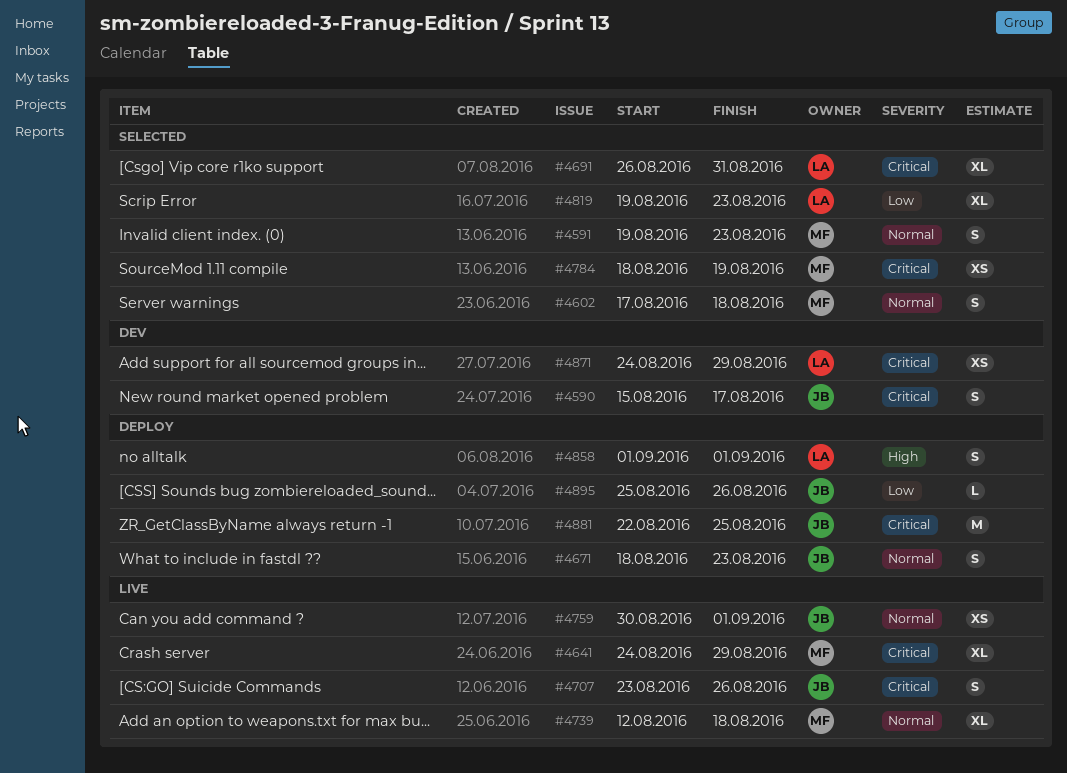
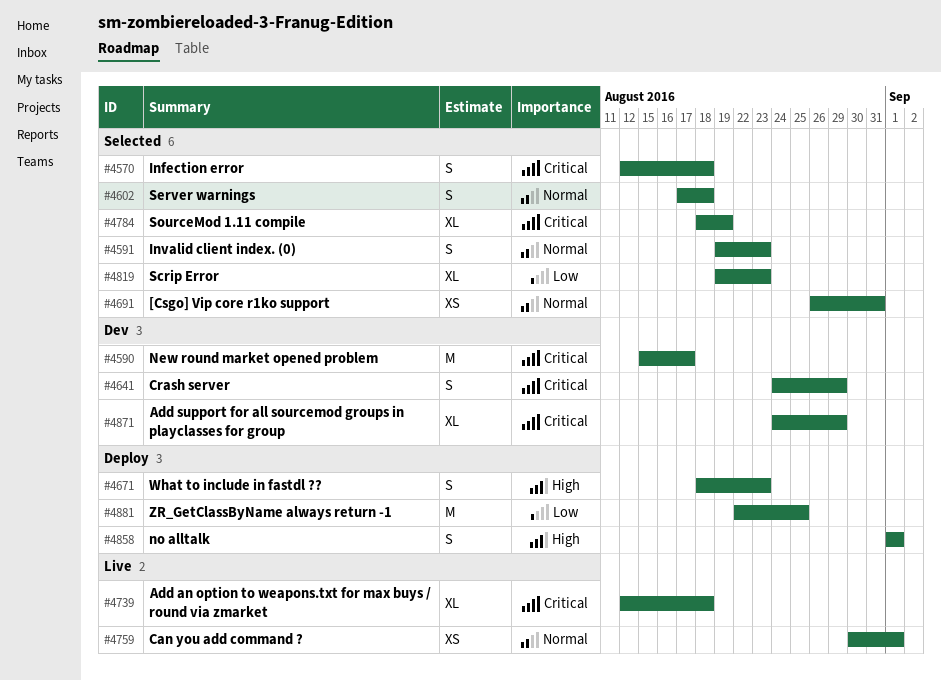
#4570: none -> present
#4590, estimate: S -> M
#4641, status: Live -> Dev
#4641, estimate: XL -> S
#4671, priority: Normal -> High
#4691, priority: Critical -> Normal
#4691, estimate: XL -> XS
#4707: present -> none
#4739, priority: Normal -> Critical
#4784, estimate: XS -> XL
#4871, estimate: XS -> XL
#4881, priority: Critical -> Low
#4895: present -> none

